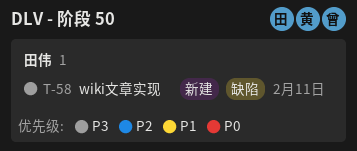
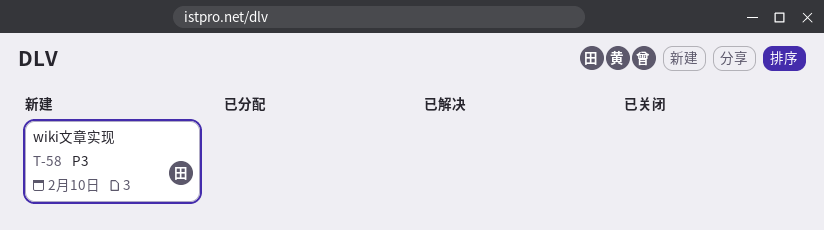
T-58, due: Feb 11 -> Feb 10

